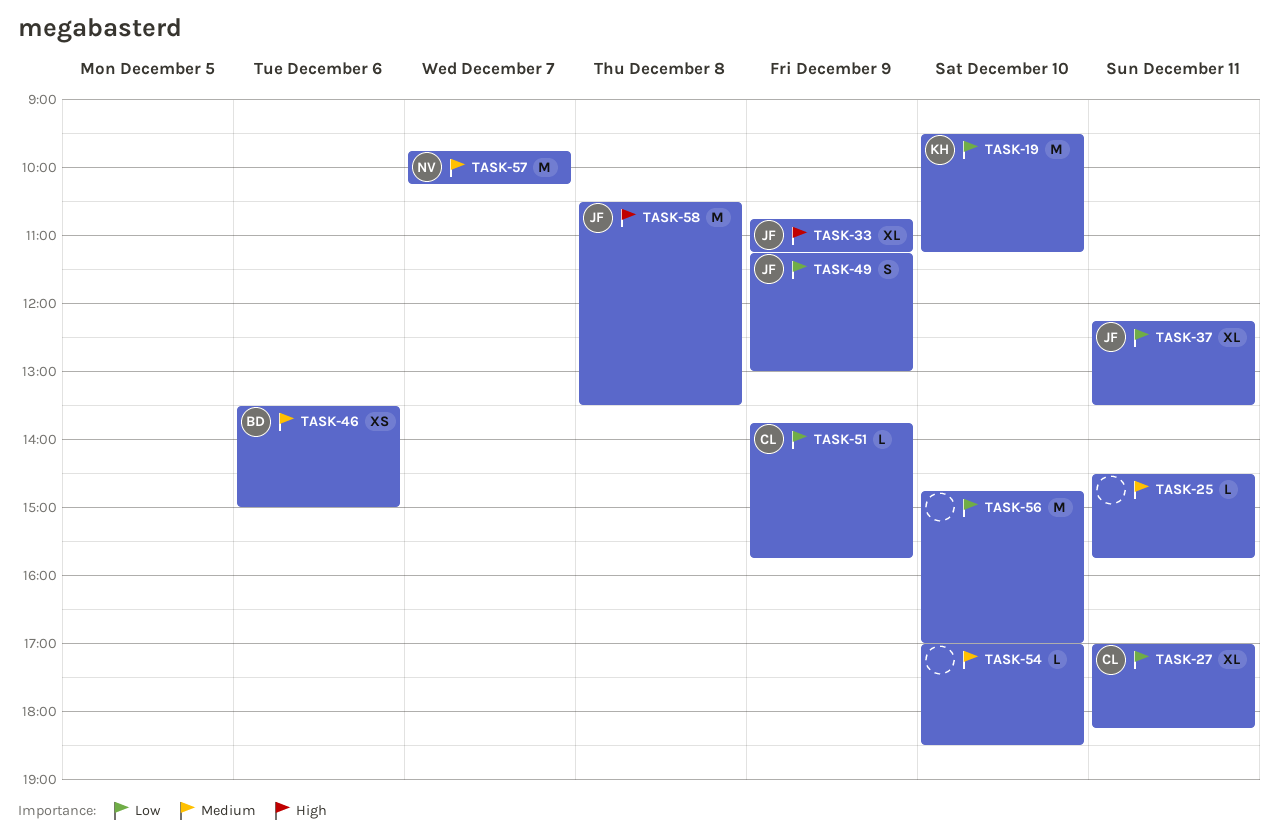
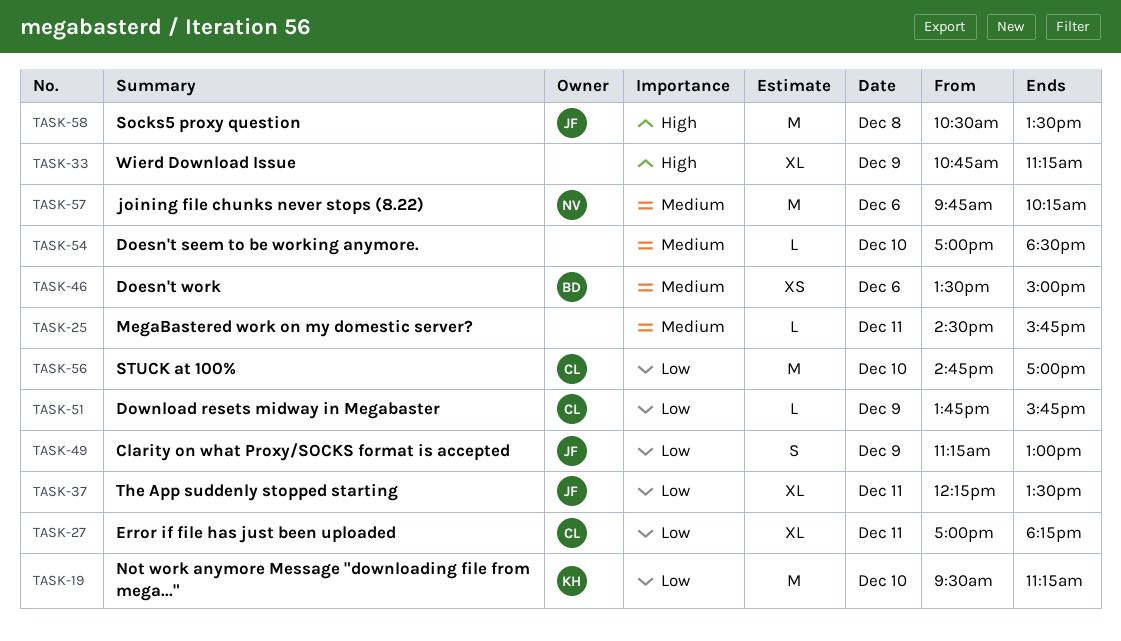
TASK-33, owner: JF -> none
TASK-56, owner: none -> CL
TASK-57, day: Dec 7 -> Dec 6

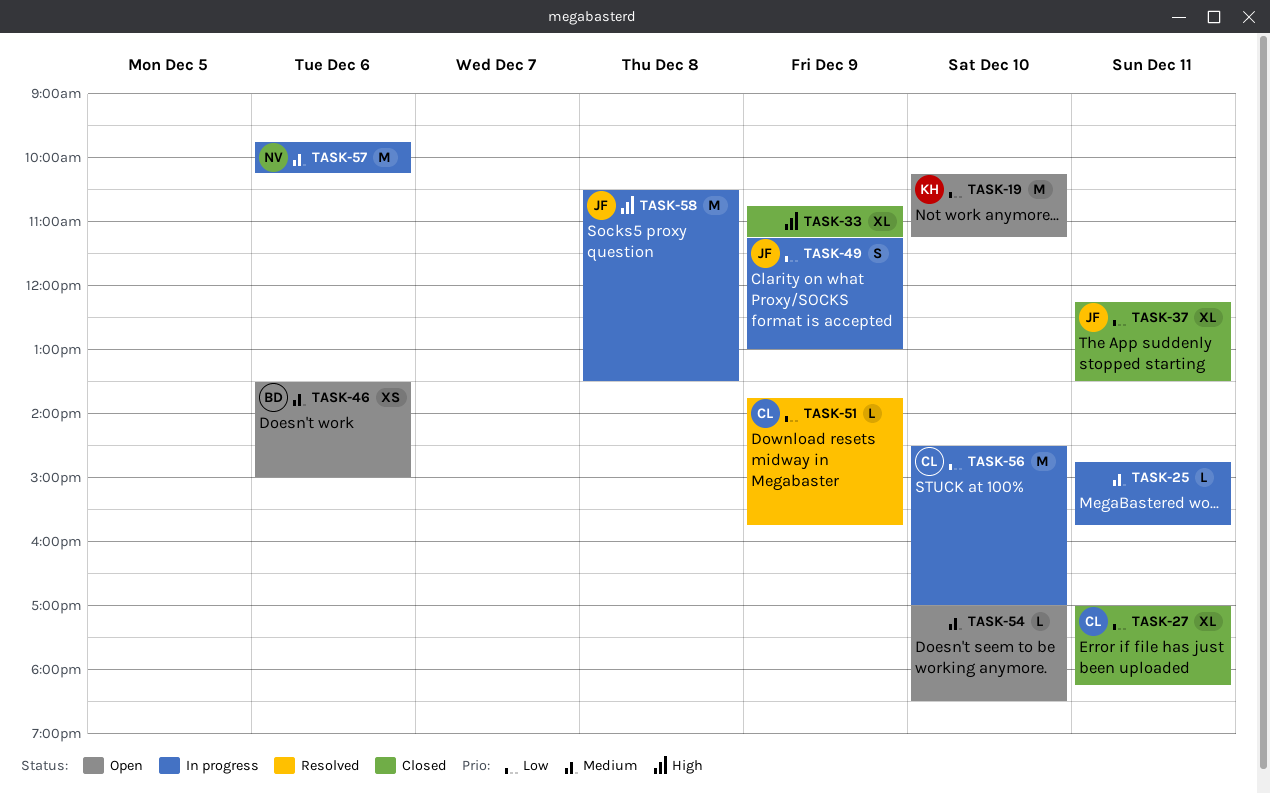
TASK-19, begins: 09:30 -> 10:15
TASK-25, begins: 14:30 -> 14:45
TASK-56, begins: 14:45 -> 14:30

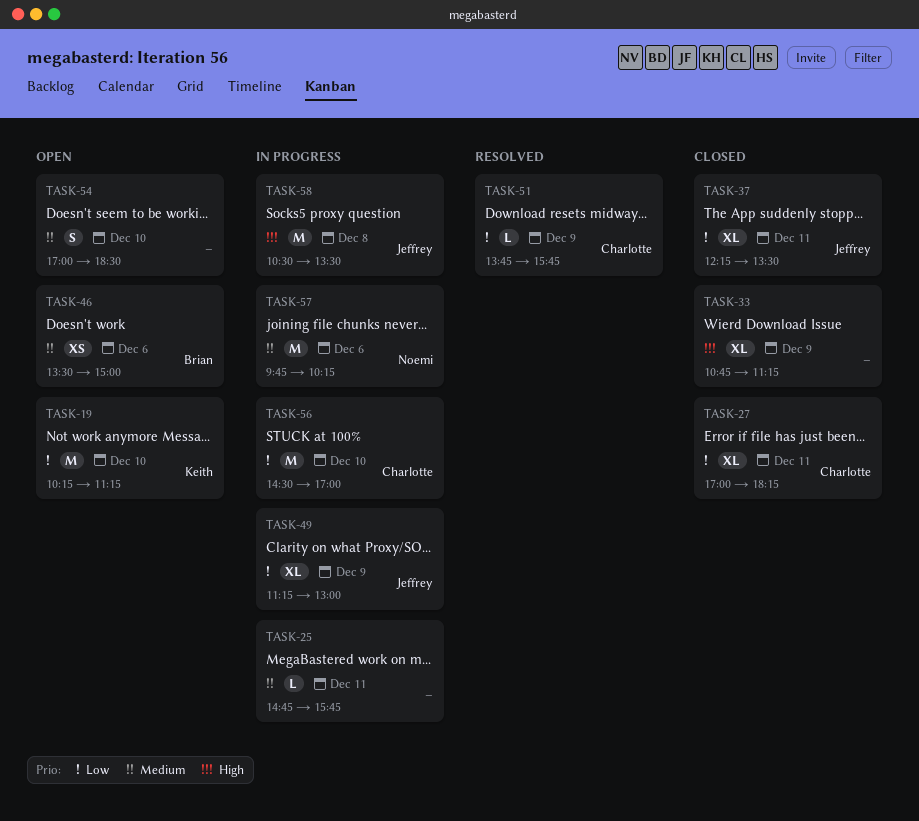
TASK-49, estimate: S -> XL
TASK-54, estimate: L -> S

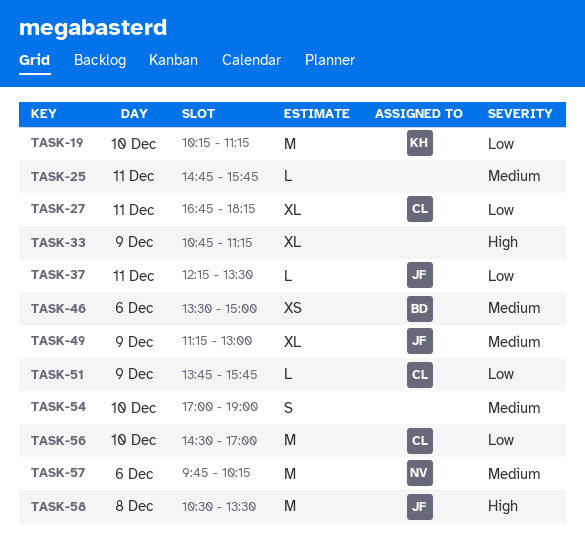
TASK-27, begins: 17:00 -> 16:45
TASK-37, estimate: XL -> L
TASK-49, priority: Low -> Medium
TASK-54, ends: 18:30 -> 19:00

